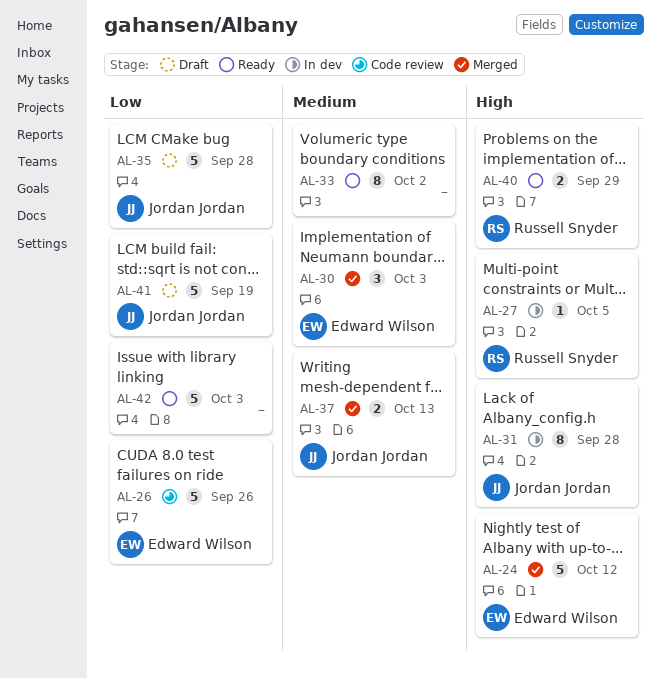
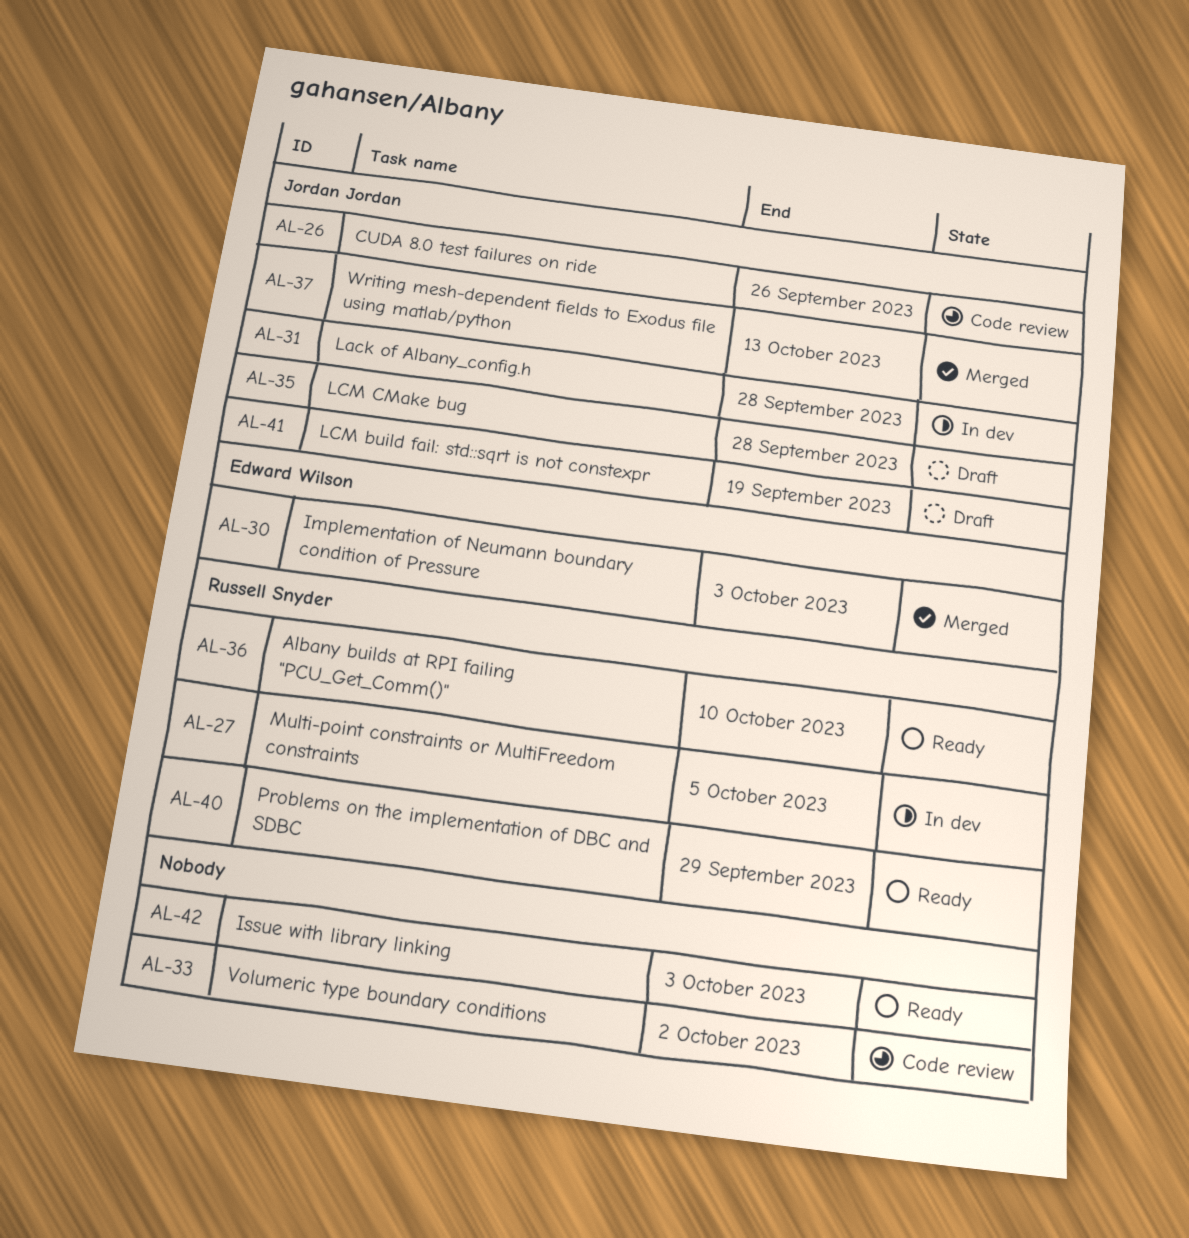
AL-24: present -> none
AL-26, owner: Edward Wilson -> Jordan Jordan
AL-33, status: Ready -> Code review
AL-36: none -> present

